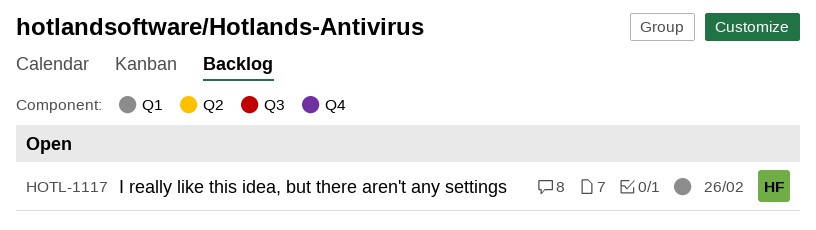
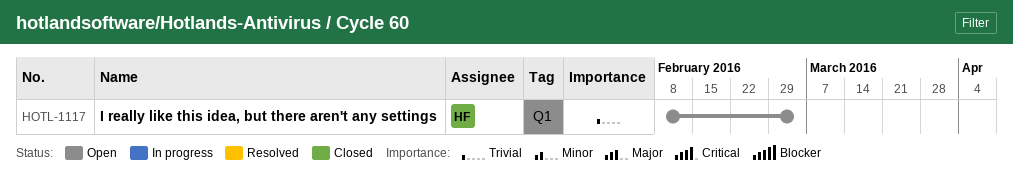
HOTL-1117, due: Feb 26 -> Mar 4

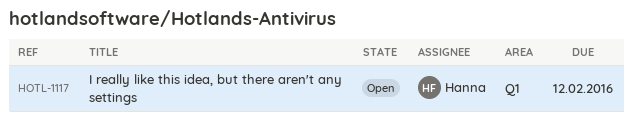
HOTL-1117, due: Mar 4 -> Feb 12

